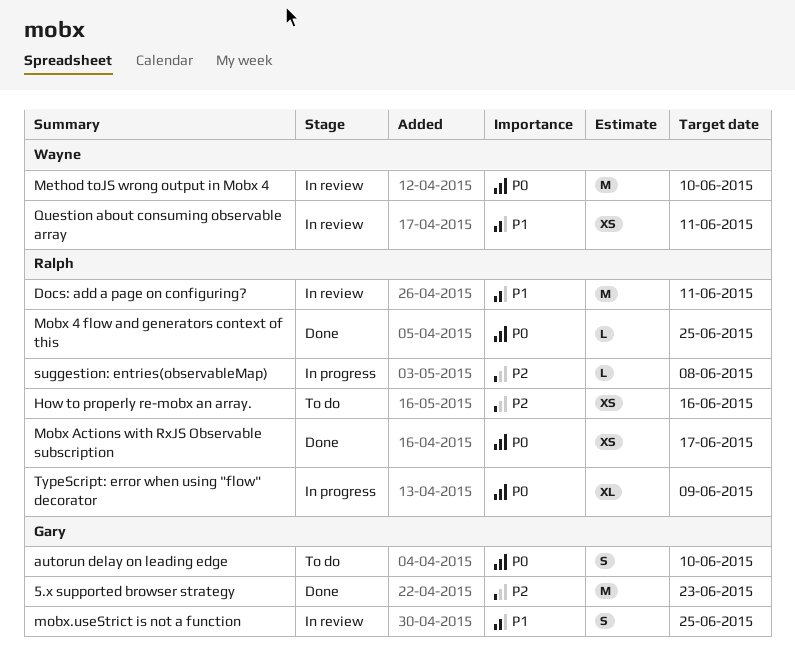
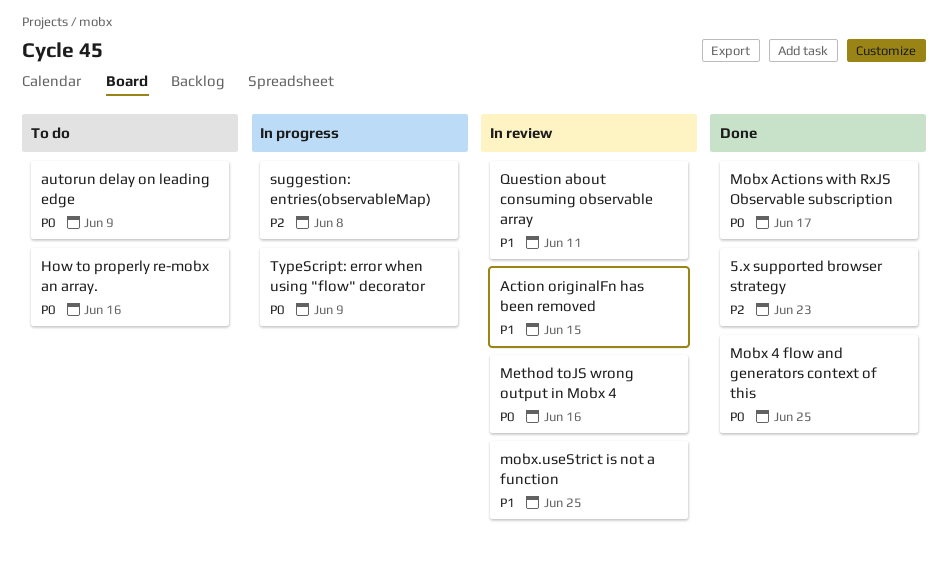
Action originalFn has been removed: none -> present
autorun delay on leading edge, due: Jun 10 -> Jun 9
Docs: add a page on configuring?: present -> none
How to properly re-mobx an array., priority: P2 -> P0
Method toJS wrong output in Mobx 4, due: Jun 10 -> Jun 16

